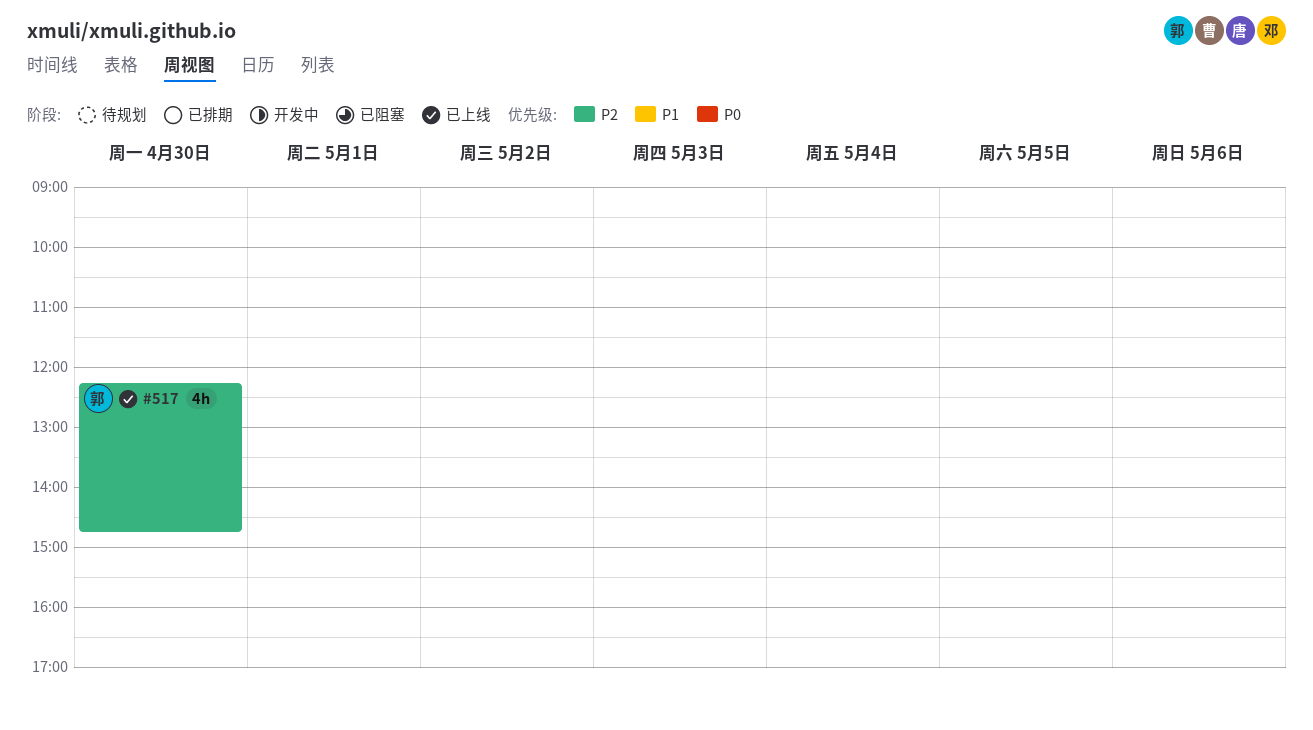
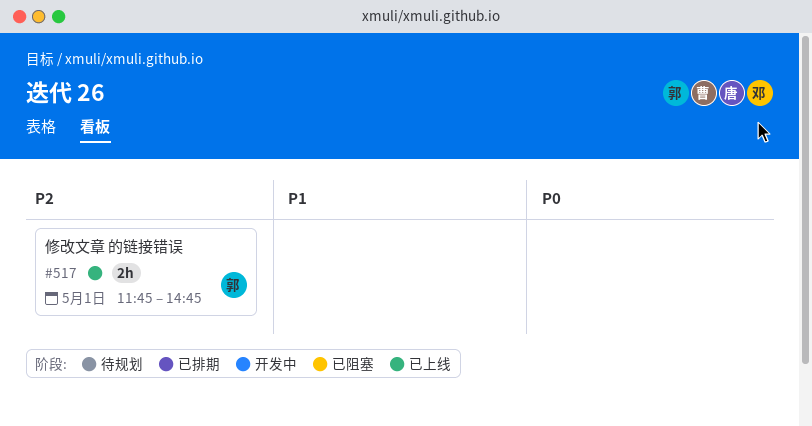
#517, estimate: 4h -> 2h
#517, day: Apr 30 -> May 1
#517, begins: 12:15 -> 11:45

